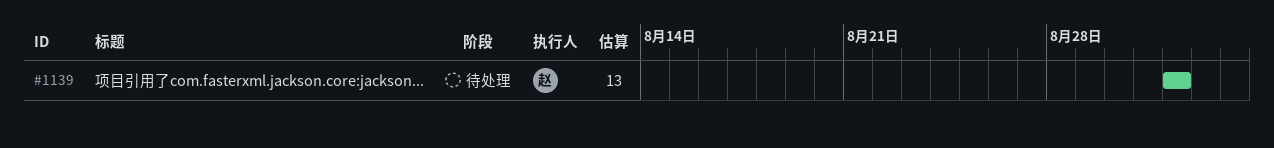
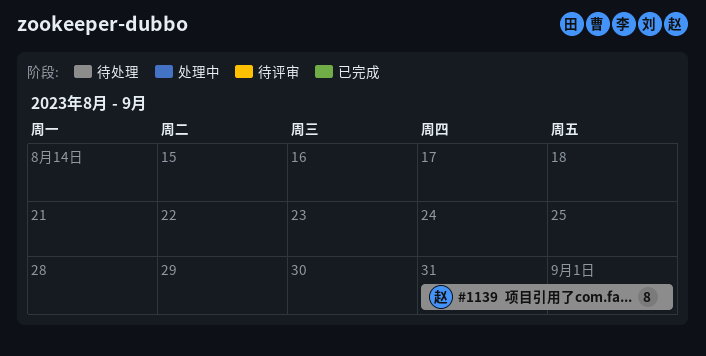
#1139, estimate: 13 -> 8
#1139, start: Sep 1 -> Aug 31

